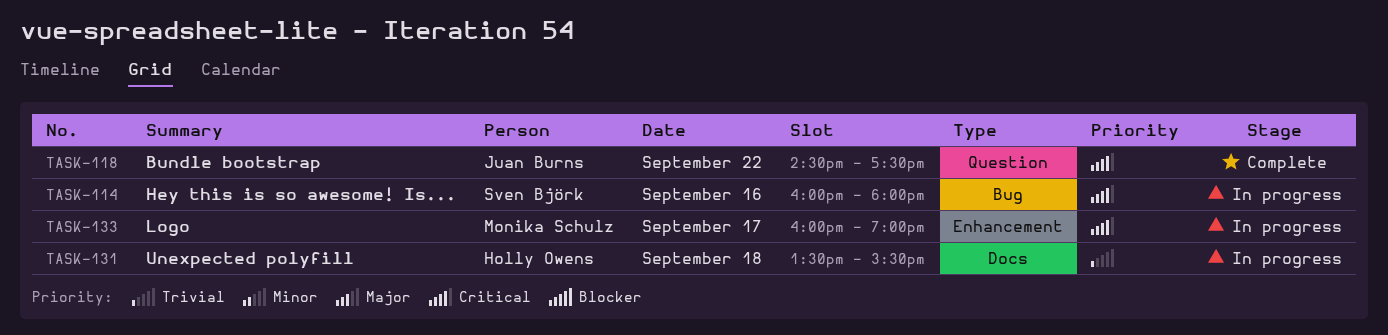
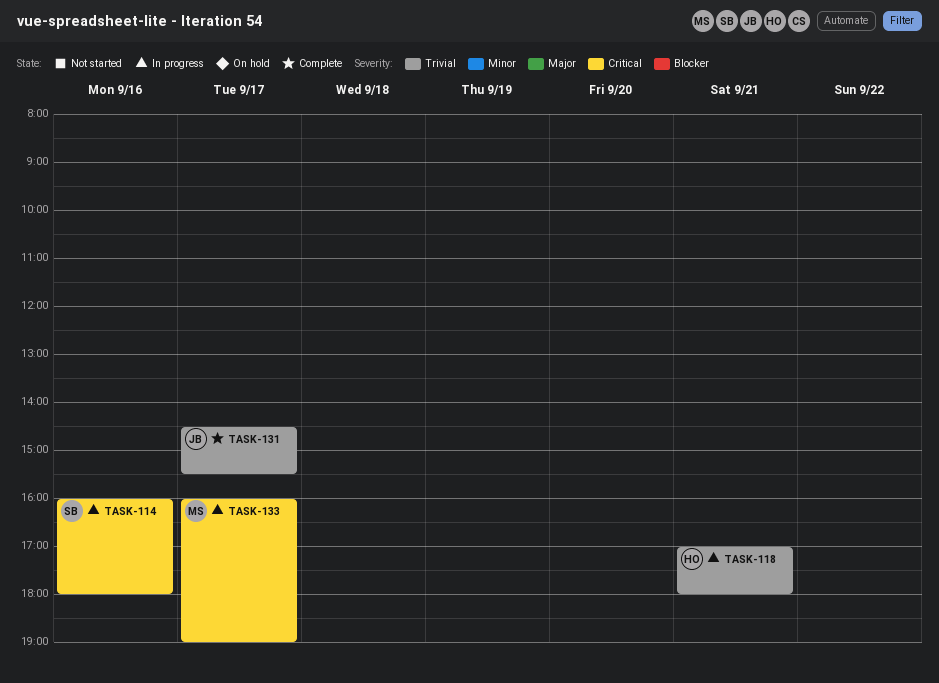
TASK-118, status: Complete -> In progress
TASK-118, owner: Juan Burns -> Holly Owens
TASK-118, priority: Critical -> Trivial
TASK-118, day: Sep 22 -> Sep 21
TASK-118, begins: 14:30 -> 17:00
TASK-118, ends: 17:30 -> 18:00
TASK-131, status: In progress -> Complete
TASK-131, owner: Holly Owens -> Juan Burns
TASK-131, day: Sep 18 -> Sep 17
TASK-131, begins: 13:30 -> 14:30

